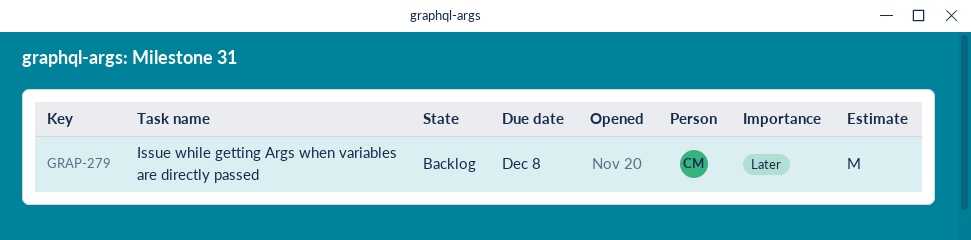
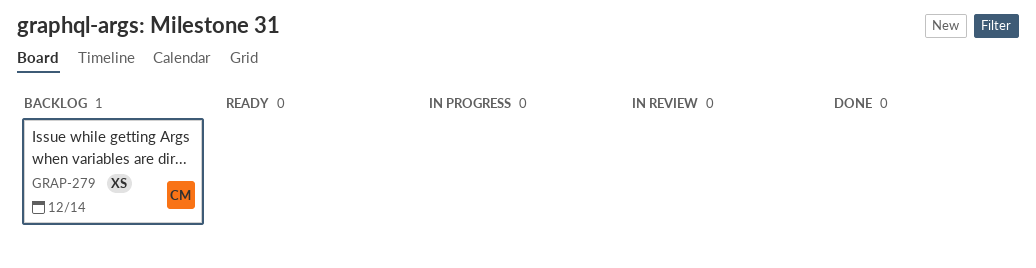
GRAP-279, estimate: M -> XS
GRAP-279, due: Dec 8 -> Dec 14

